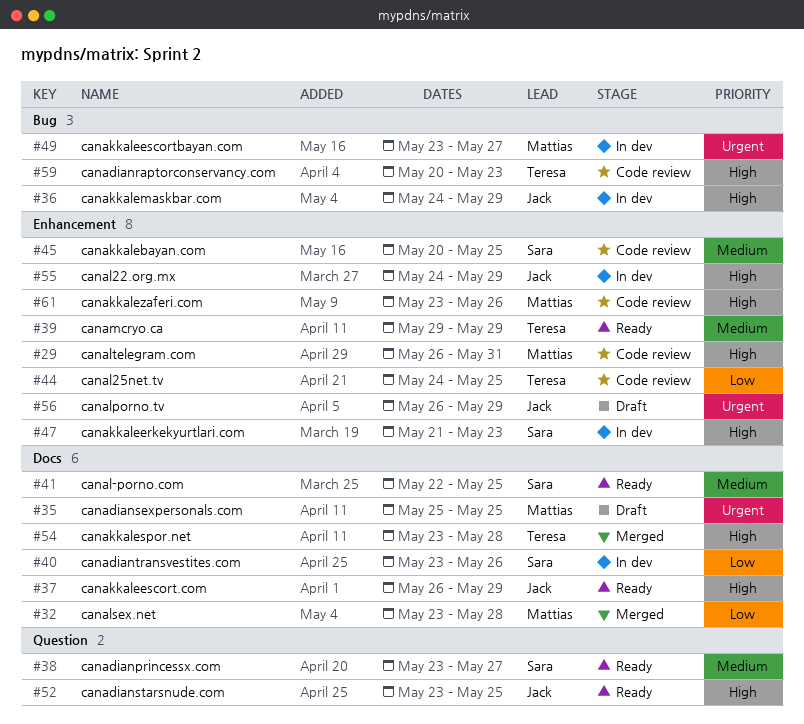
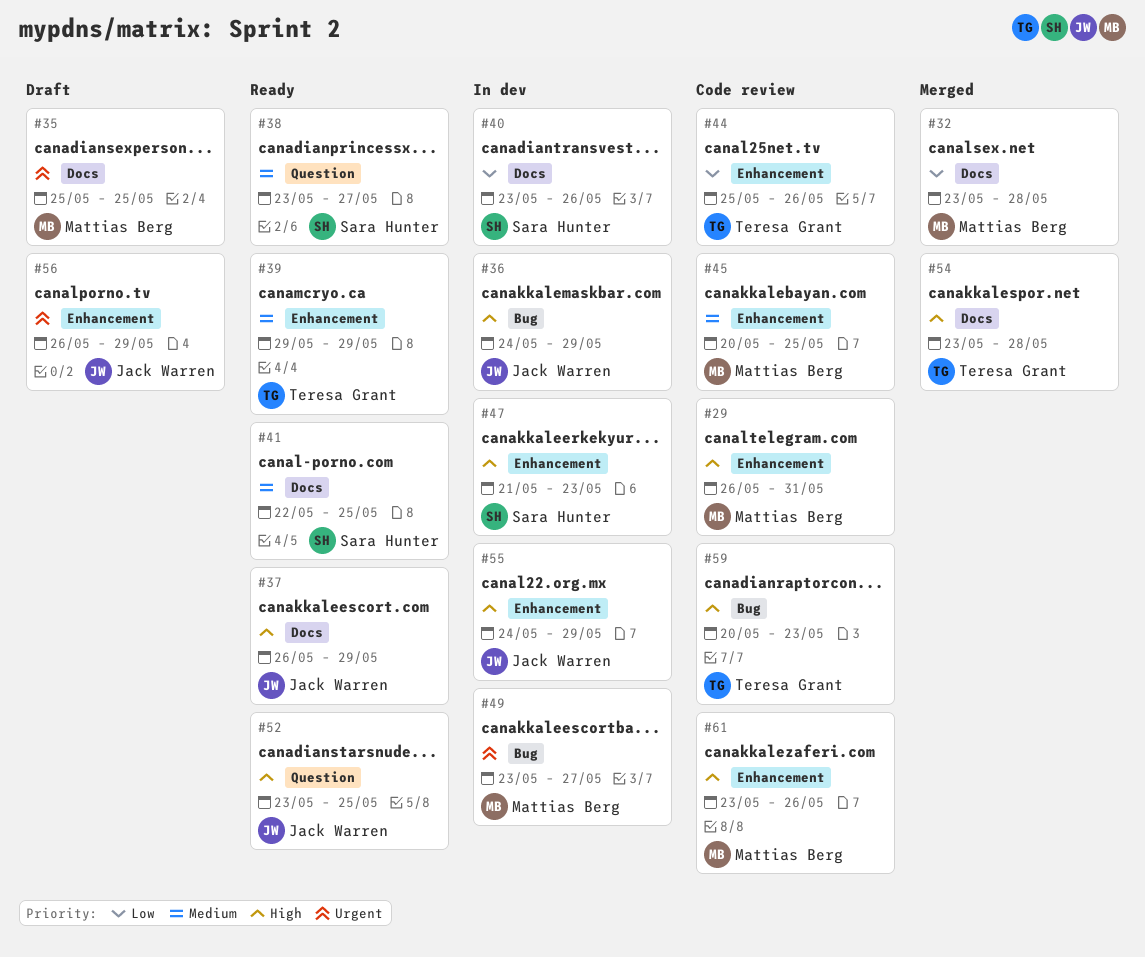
#44, start: May 24 -> May 25
#44, due: May 25 -> May 26
#45, owner: Sara Hunter -> Mattias Berg

